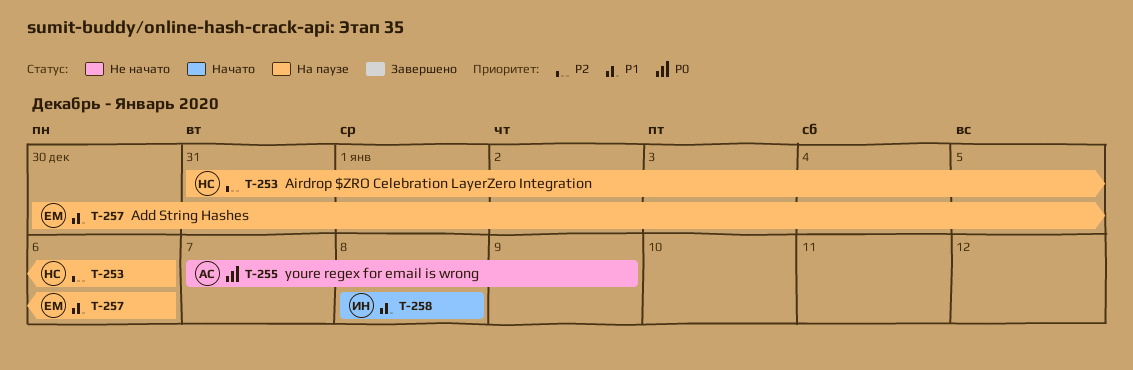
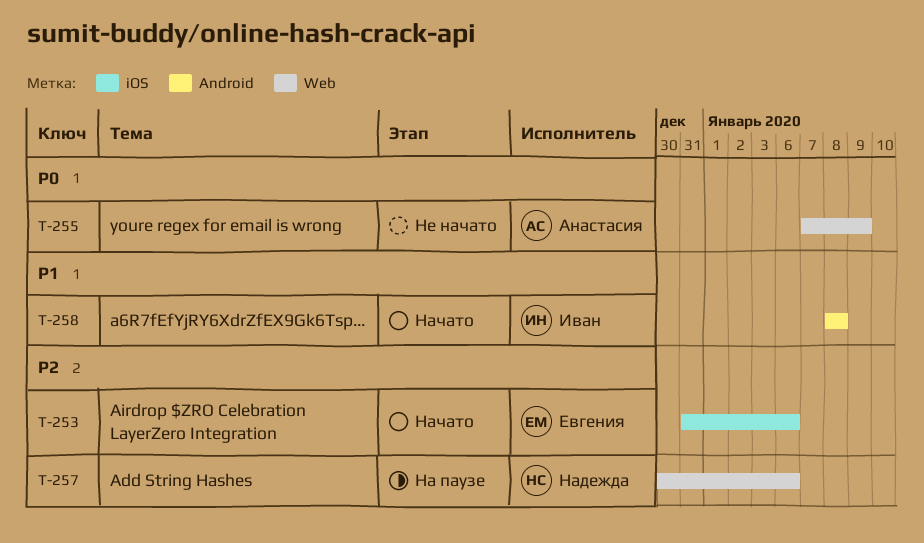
T-253, status: На паузе -> Начато
T-253, owner: Надежда -> Евгения
T-257, owner: Евгения -> Надежда
T-257, priority: P1 -> P2

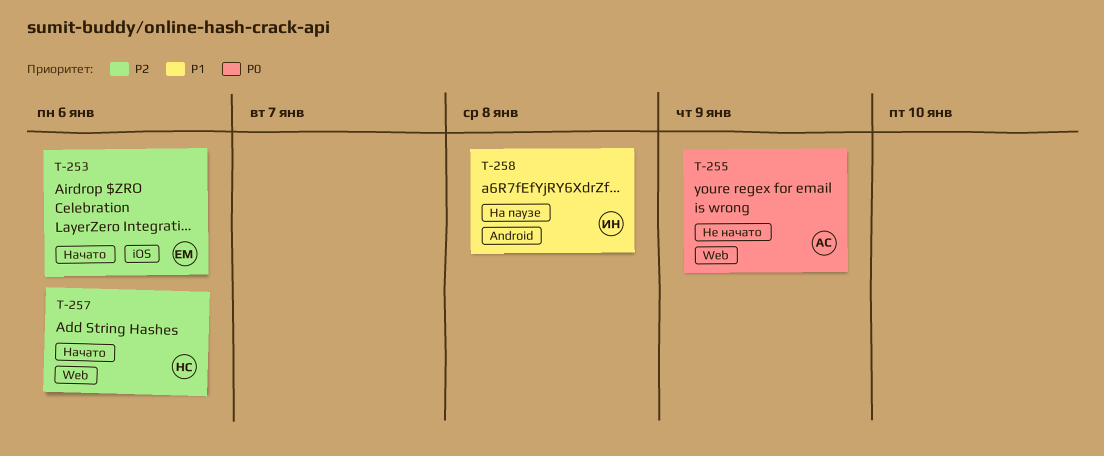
T-257, status: На паузе -> Начато
T-258, status: Начато -> На паузе

